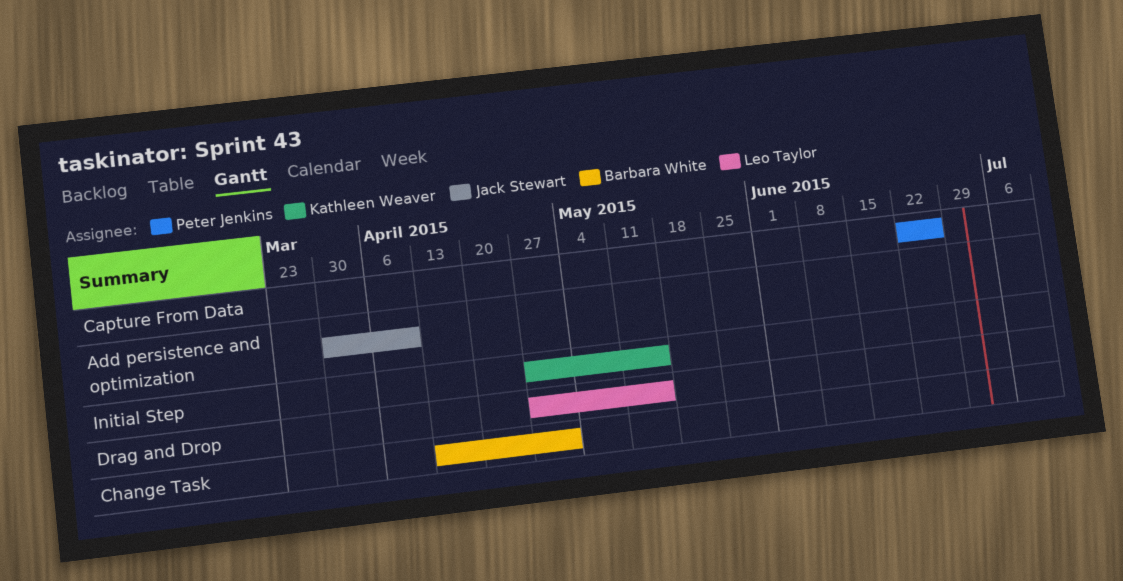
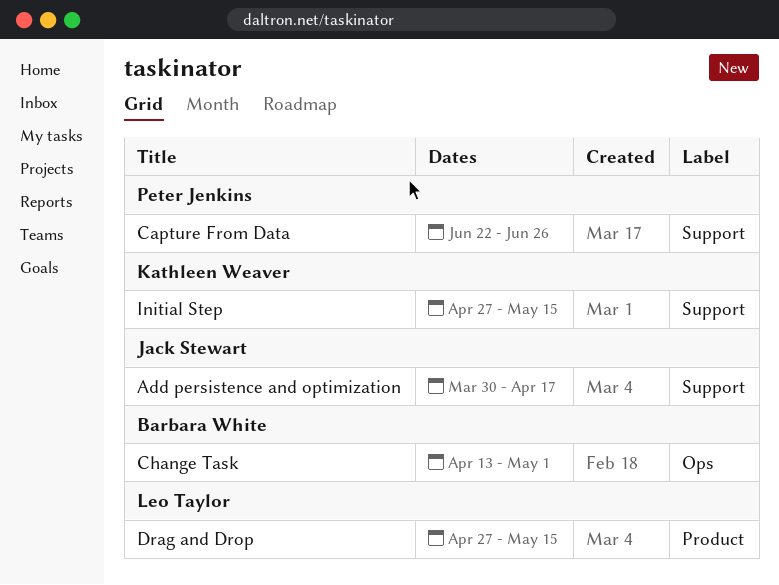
Add persistence and optimization, due: Apr 10 -> Apr 17

